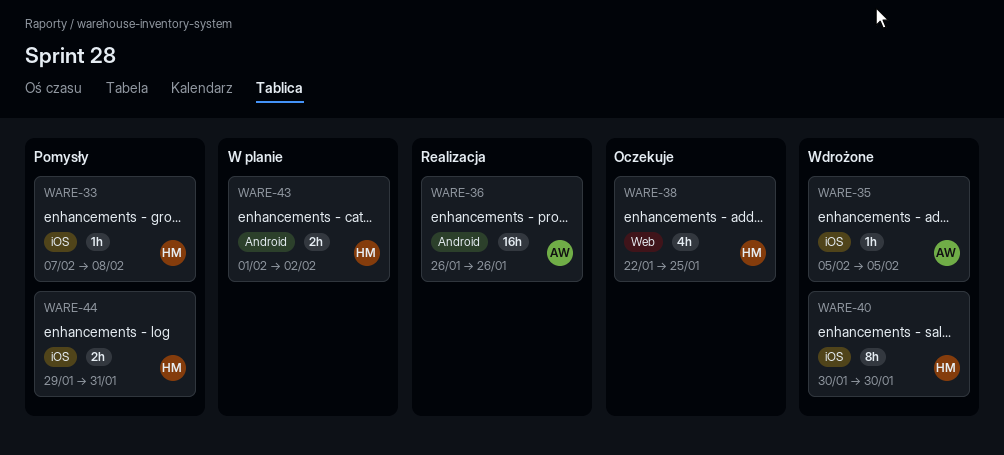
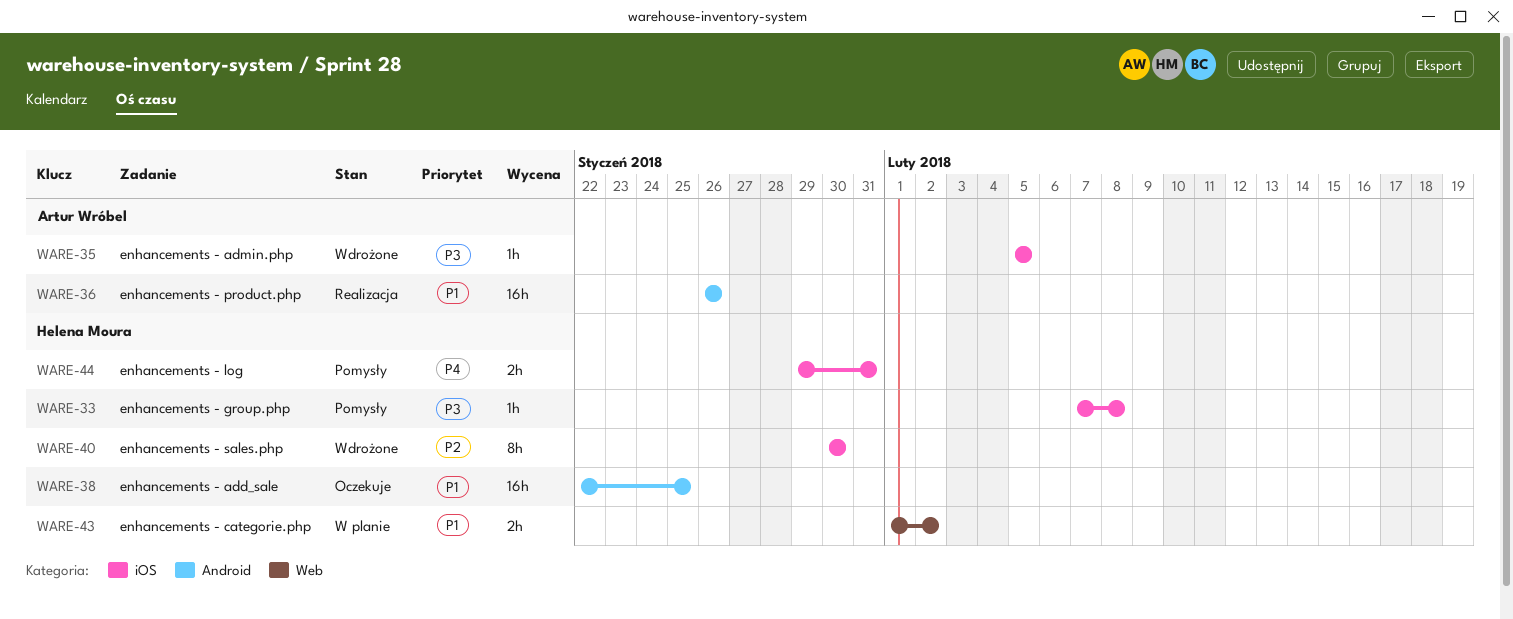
WARE-38, label: Web -> Android
WARE-38, estimate: 4h -> 16h
WARE-43, label: Android -> Web

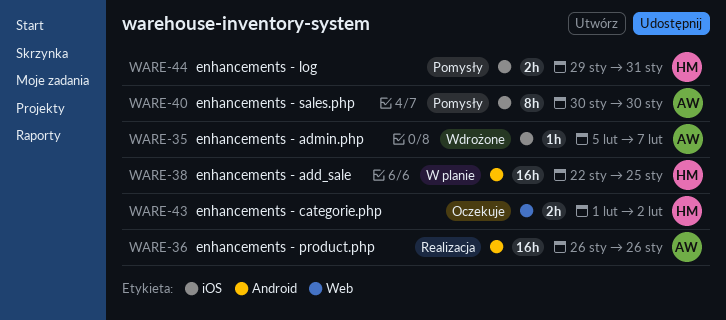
WARE-33: present -> none
WARE-35, due: Feb 5 -> Feb 7
WARE-38, status: Oczekuje -> W planie
WARE-40, status: Wdrożone -> Pomysły
WARE-40, owner: Helena Moura -> Artur Wróbel
WARE-43, status: W planie -> Oczekuje

